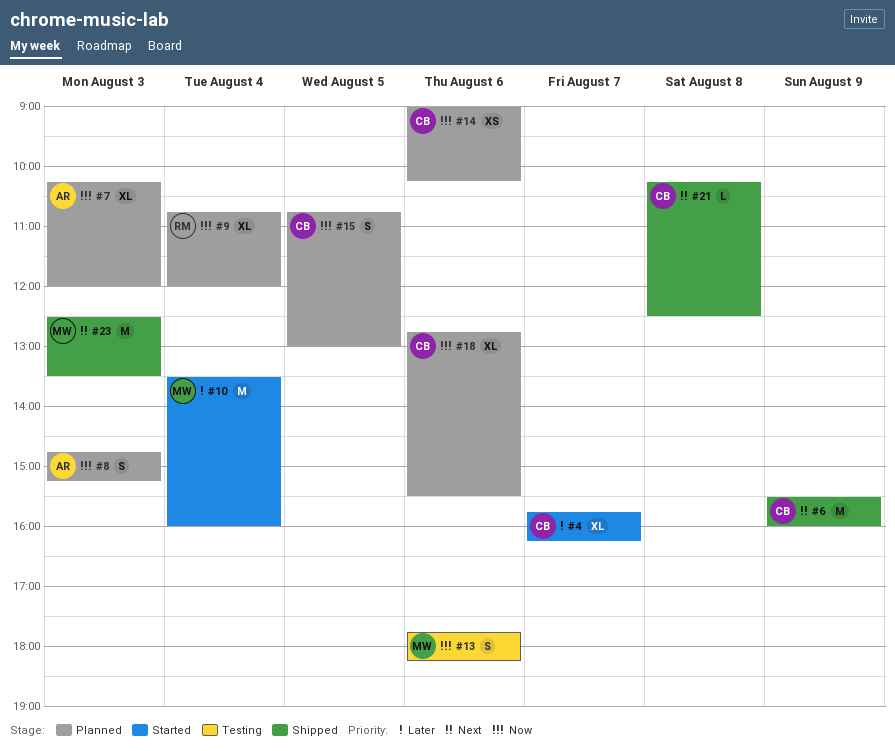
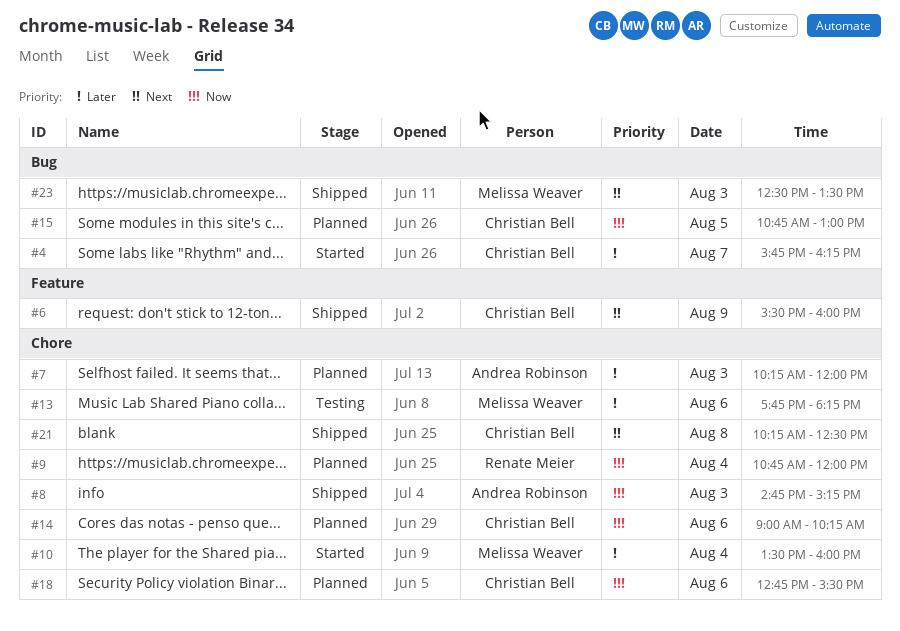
#7, priority: Now -> Later
#8, status: Planned -> Shipped
#13, priority: Now -> Later

